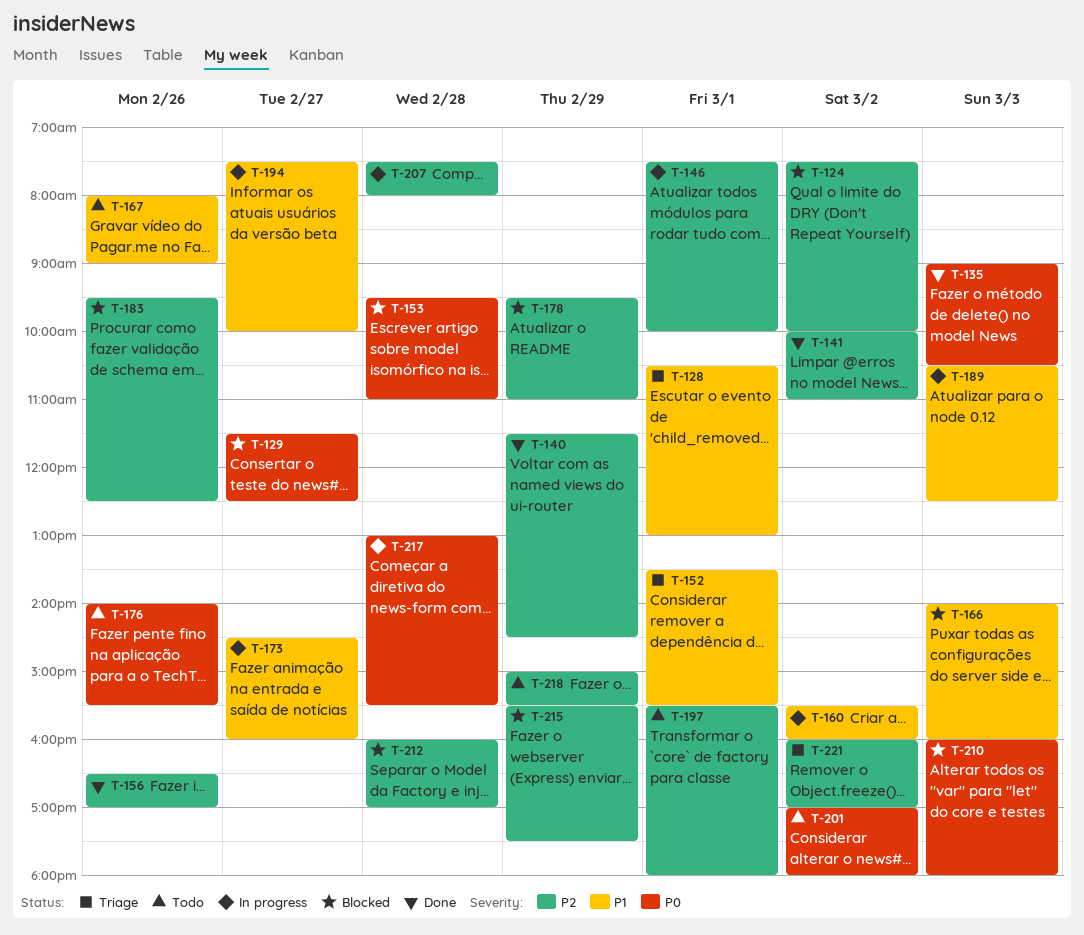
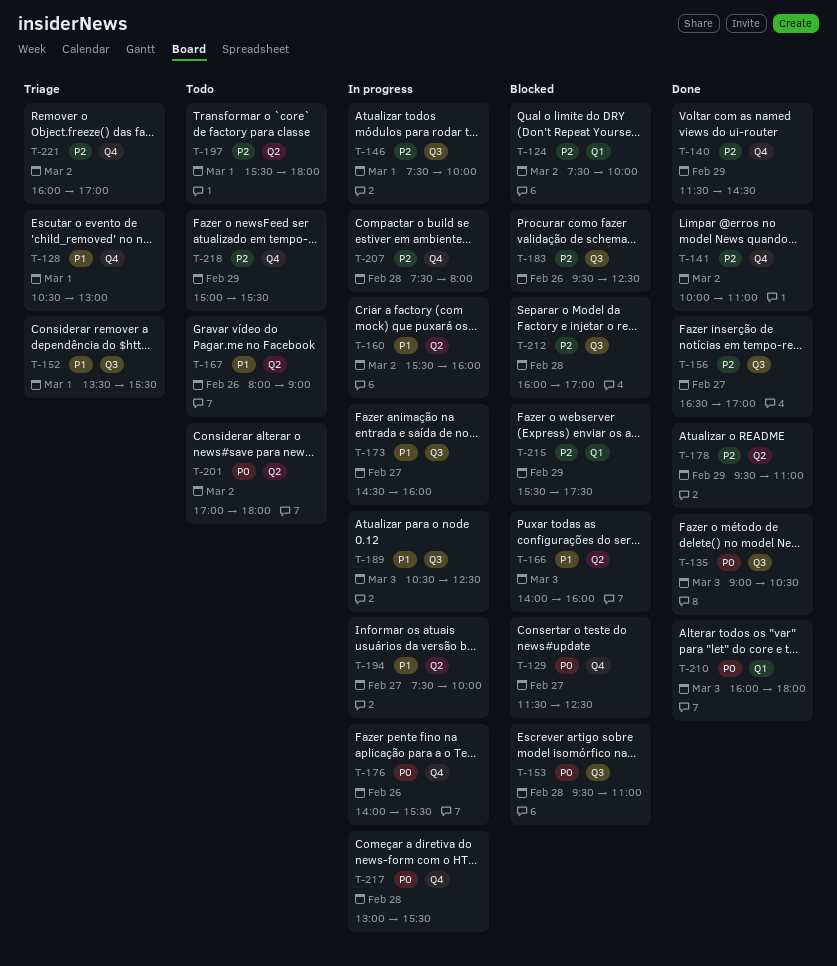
T-156, day: Feb 26 -> Feb 27
T-176, status: Todo -> In progress
T-178, status: Blocked -> Done
T-210, status: Blocked -> Done

